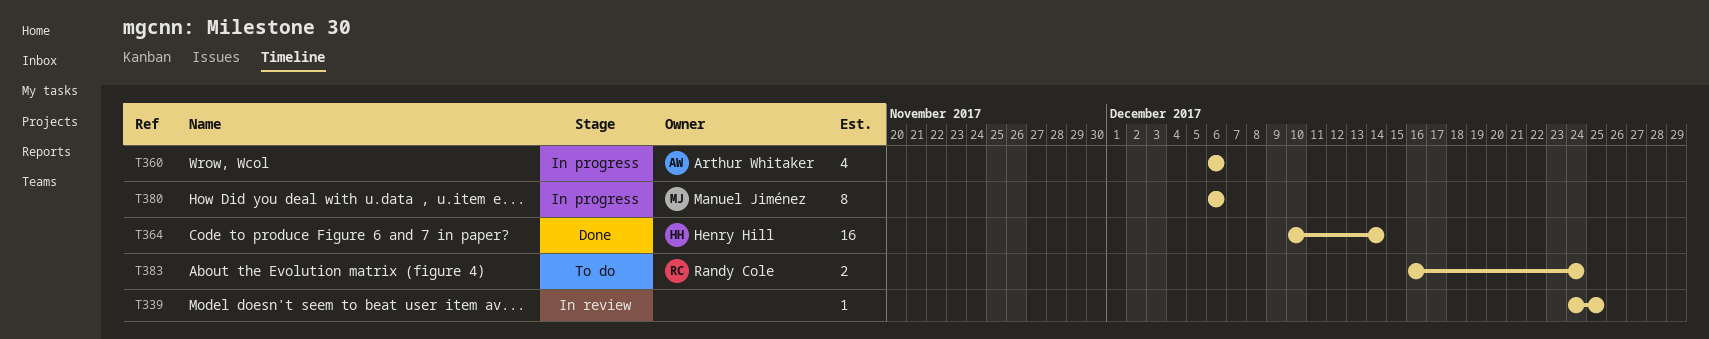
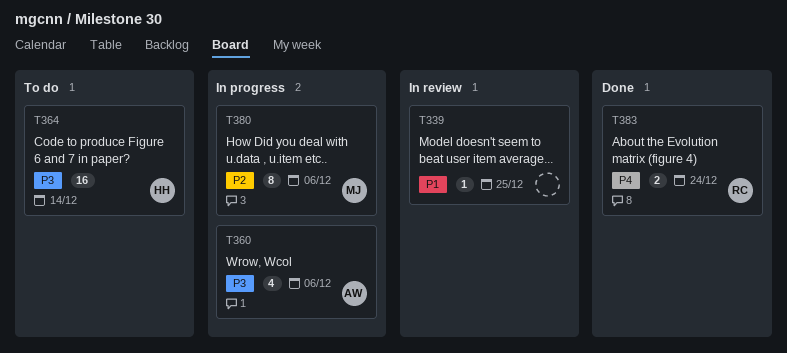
T364, status: Done -> To do
T383, status: To do -> Done

